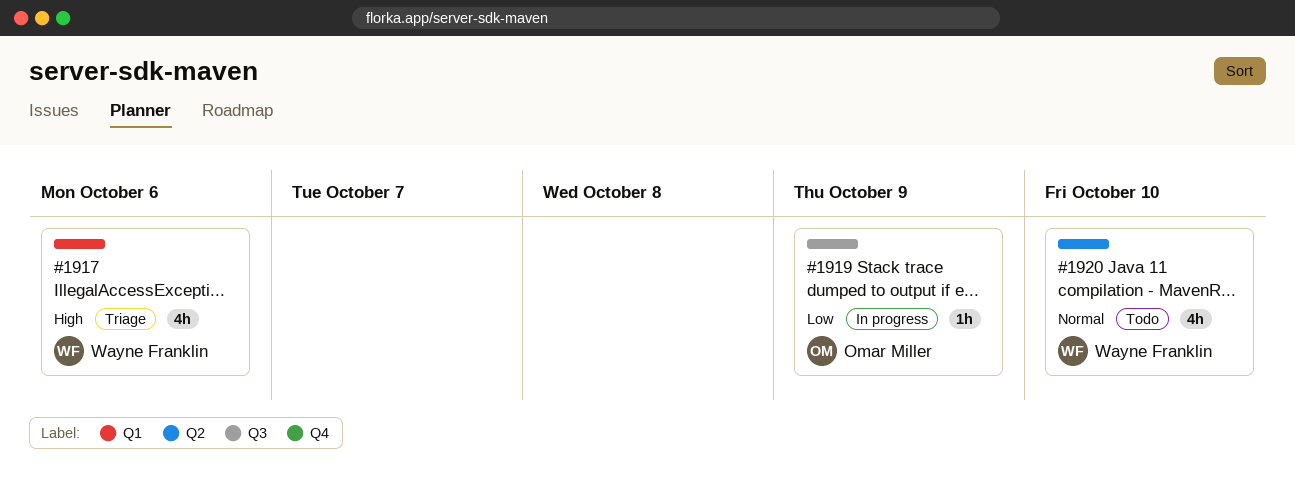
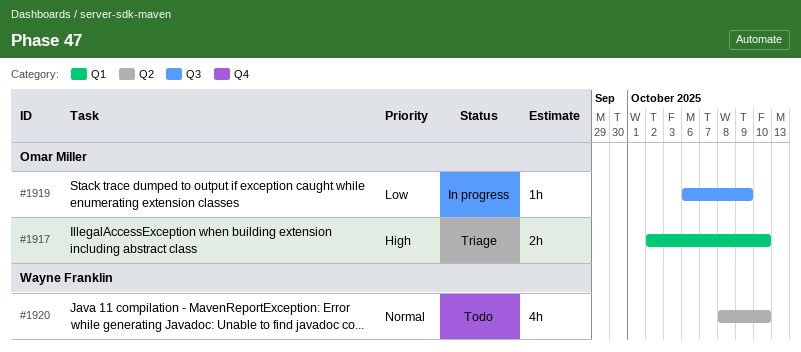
#1917, owner: Wayne Franklin -> Omar Miller
#1917, estimate: 4h -> 2h
#1917, due: Oct 6 -> Oct 10

